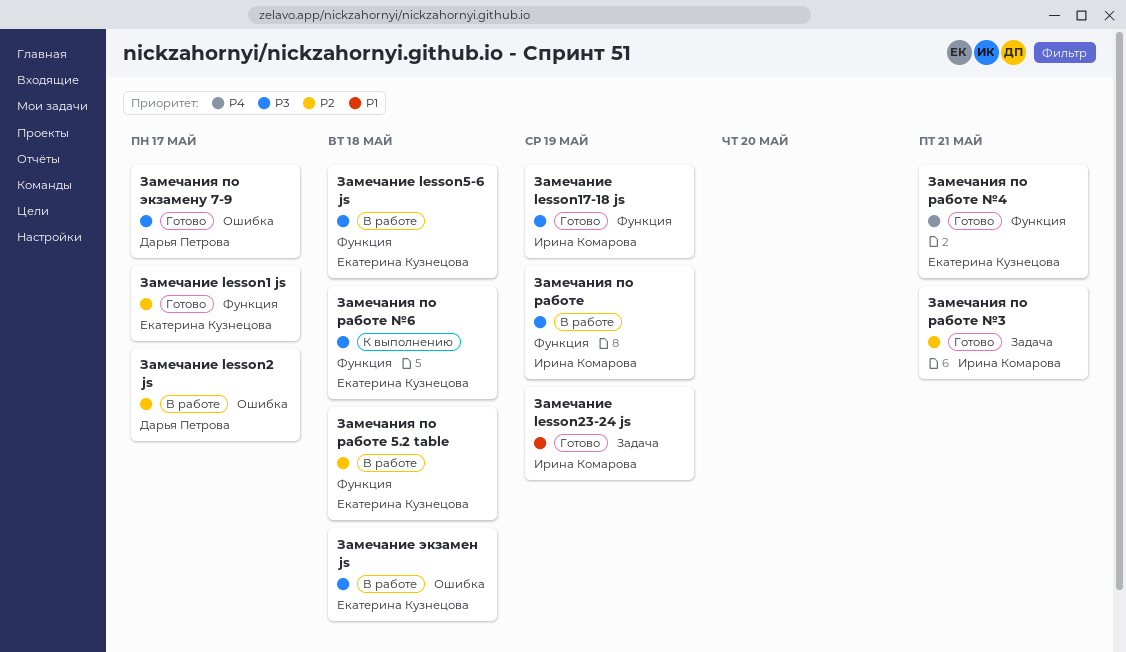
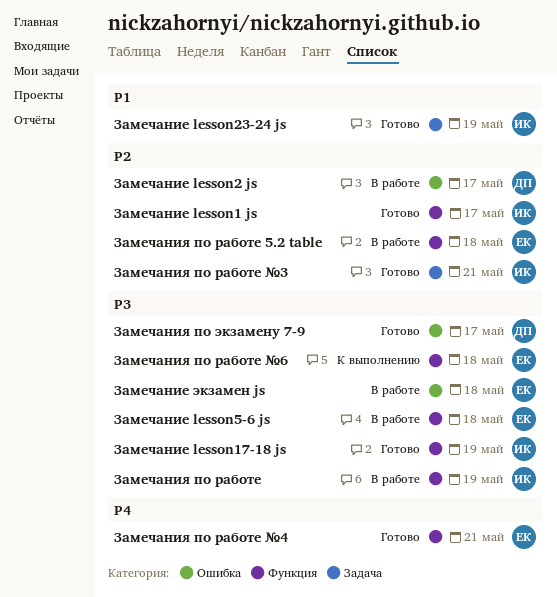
Замечание lesson1 js, owner: Екатерина Кузнецова -> Ирина Комарова

